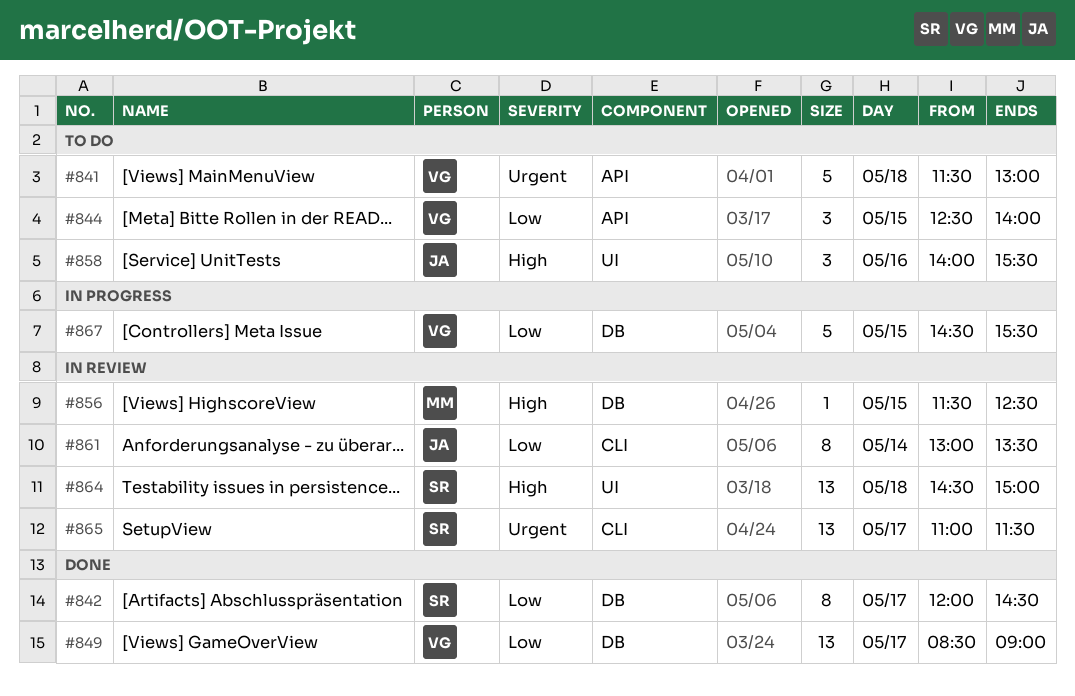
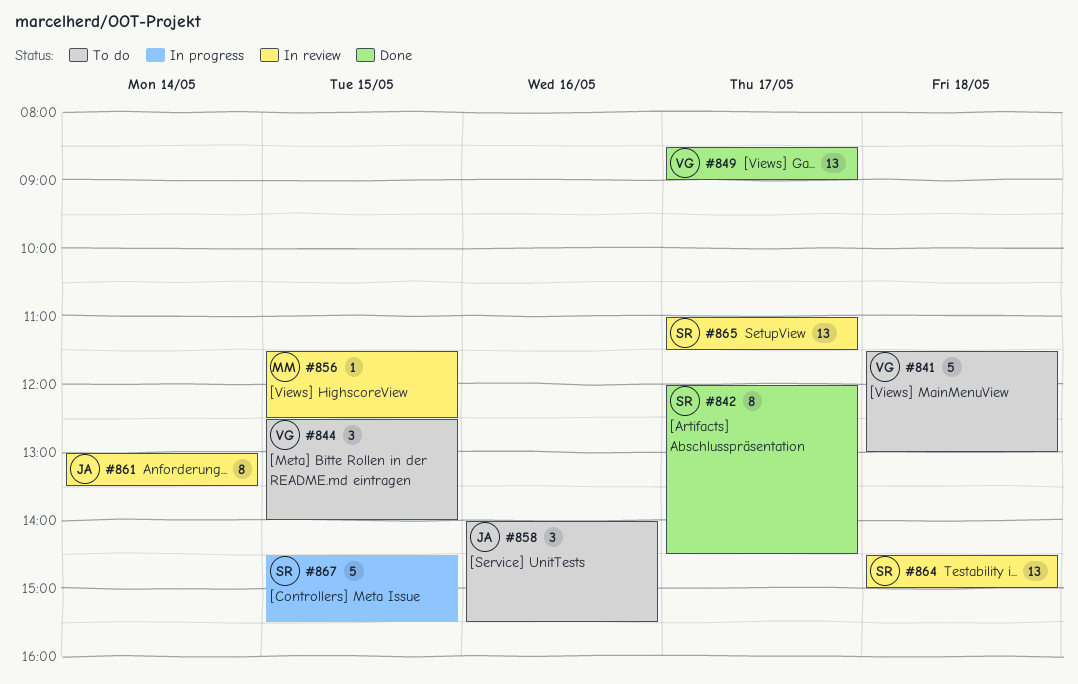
#867, owner: VG -> SR

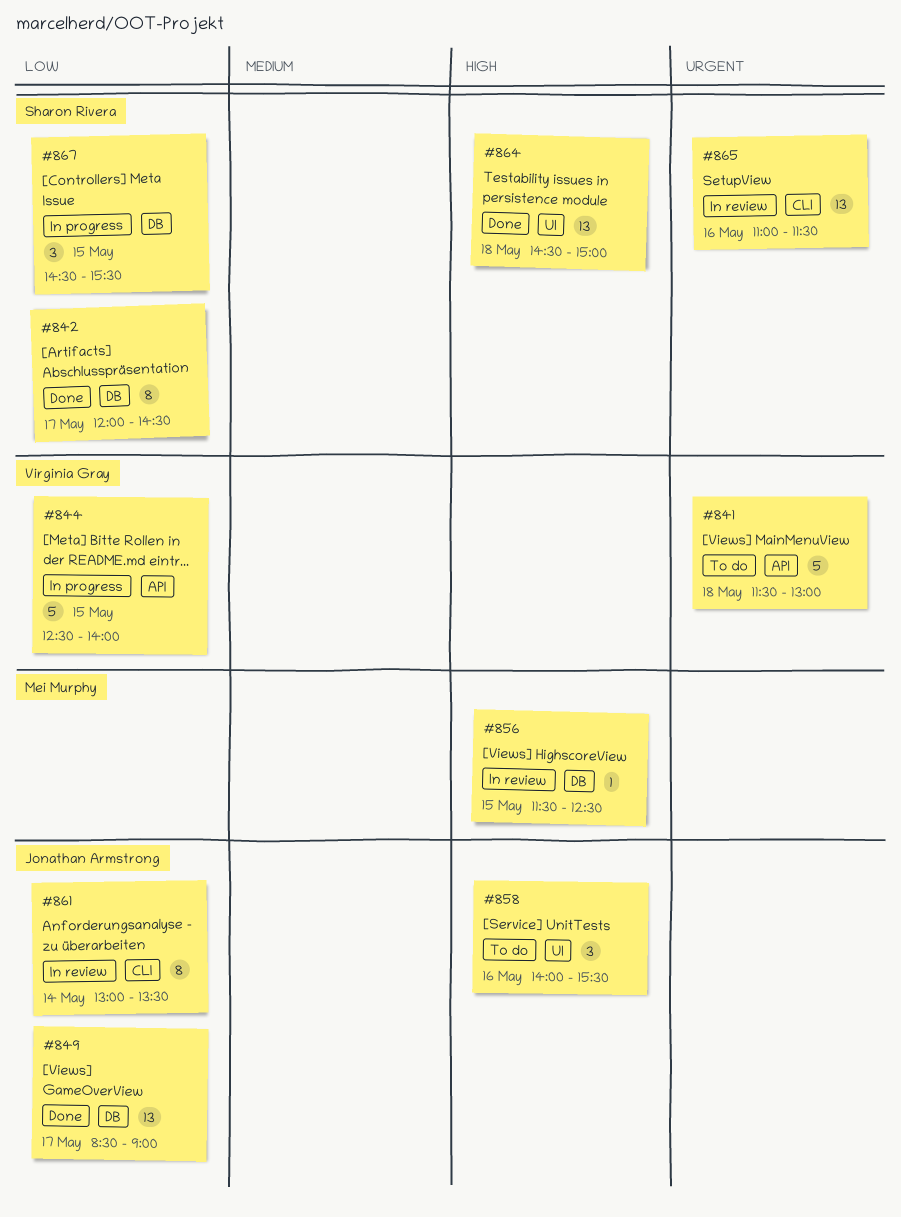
#844, status: To do -> In progress
#844, estimate: 3 -> 5
#849, owner: Virginia Gray -> Jonathan Armstrong
#864, status: In review -> Done
#865, day: May 17 -> May 16
#867, estimate: 5 -> 3

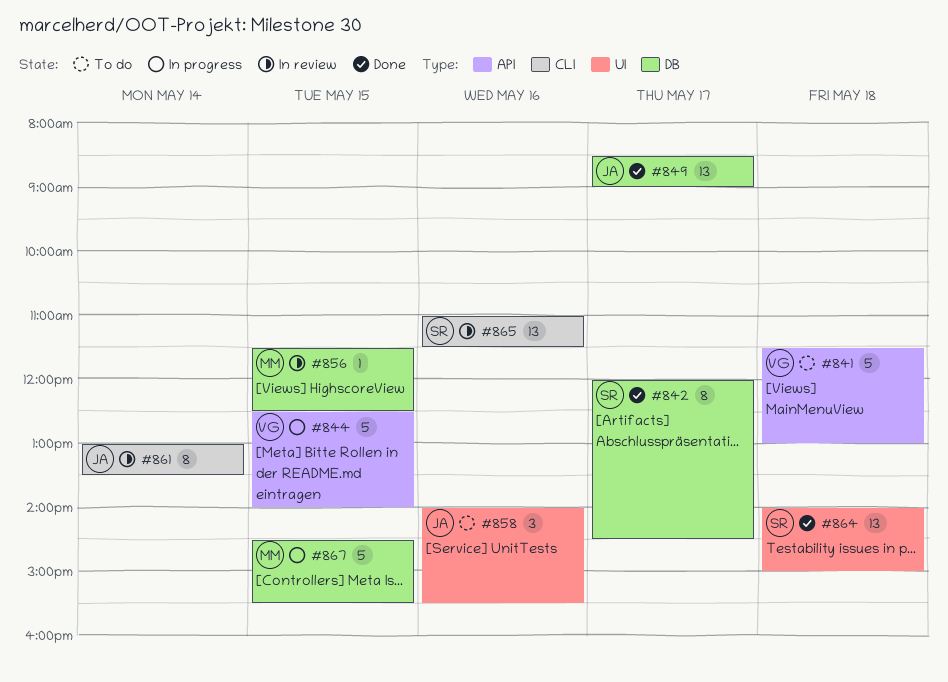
#864, begins: 14:30 -> 14:00
#867, owner: Sharon Rivera -> Mei Murphy
#867, estimate: 3 -> 5

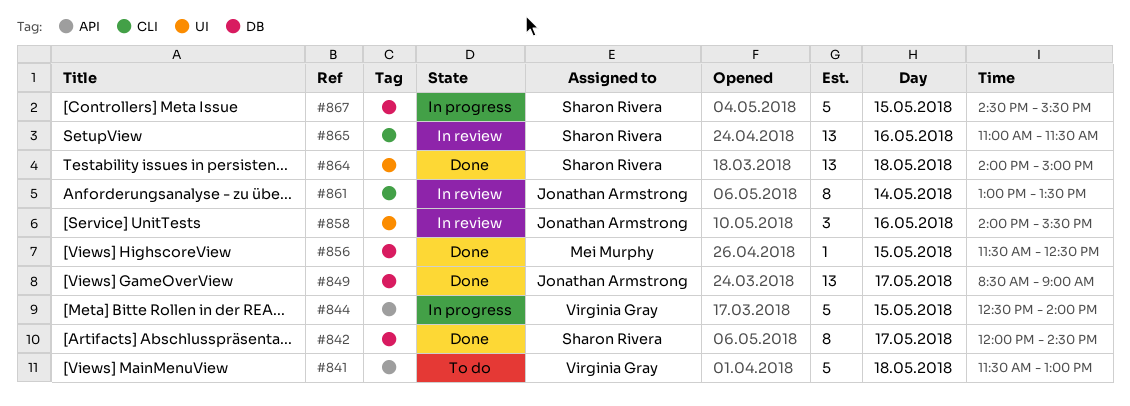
#856, status: In review -> Done
#858, status: To do -> In review
#867, owner: Mei Murphy -> Sharon Rivera

